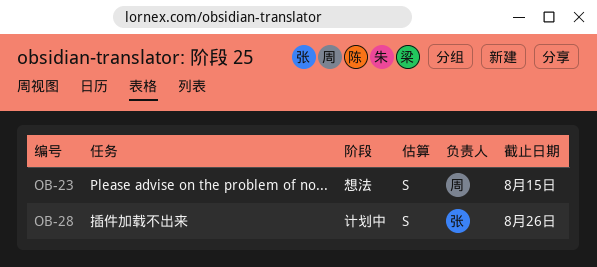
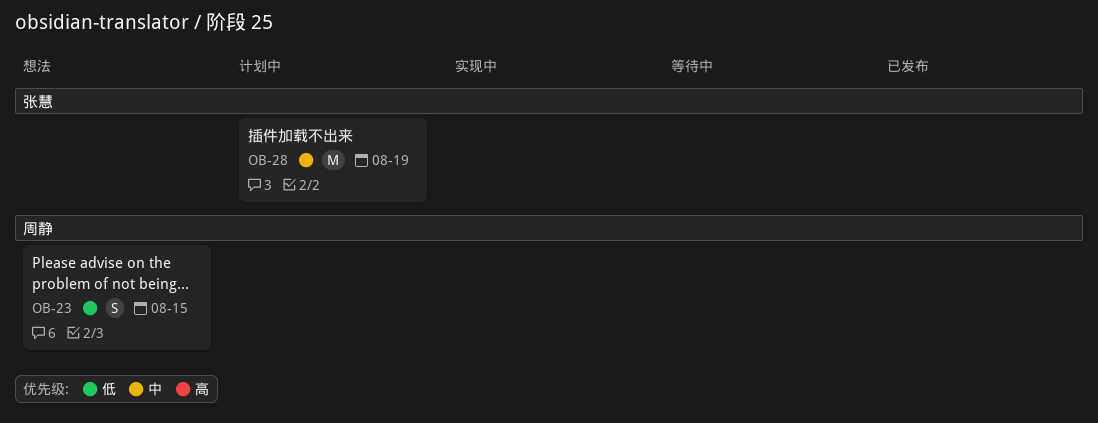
OB-28, estimate: S -> M
OB-28, due: Aug 26 -> Aug 19

